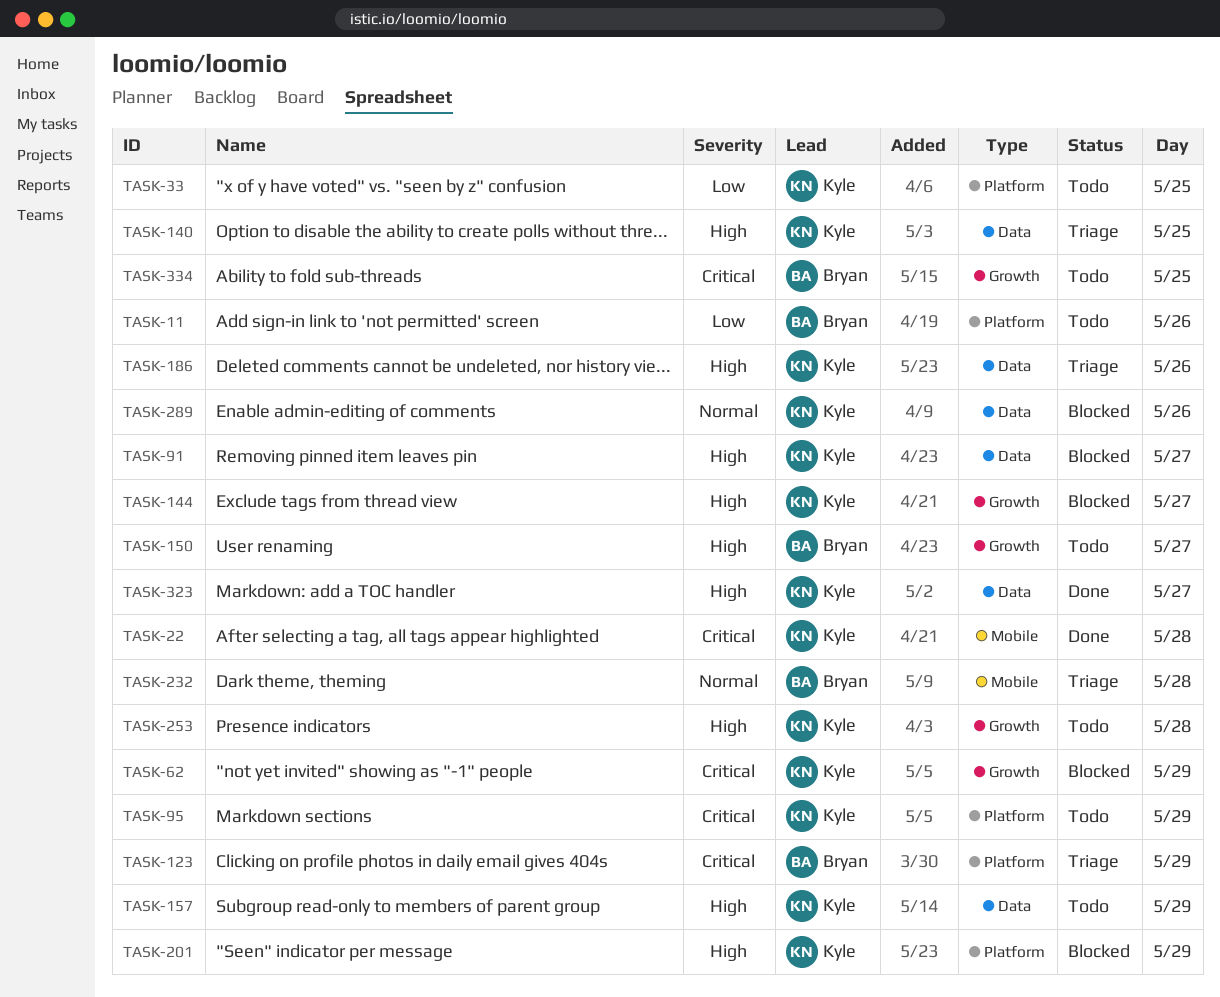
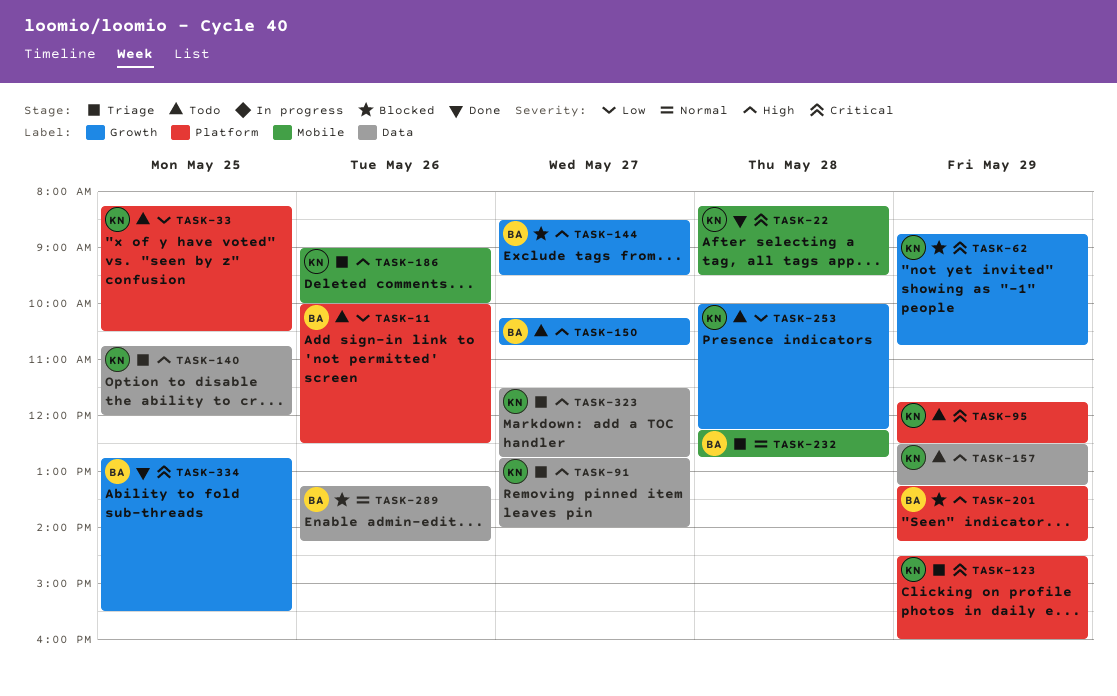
TASK-91, status: Blocked -> Triage
TASK-123, owner: Bryan -> Kyle
TASK-144, owner: Kyle -> Bryan
TASK-186, label: Data -> Mobile
TASK-201, owner: Kyle -> Bryan
TASK-253, priority: High -> Low
TASK-289, owner: Kyle -> Bryan
TASK-323, status: Done -> Triage
TASK-334, status: Todo -> Done

